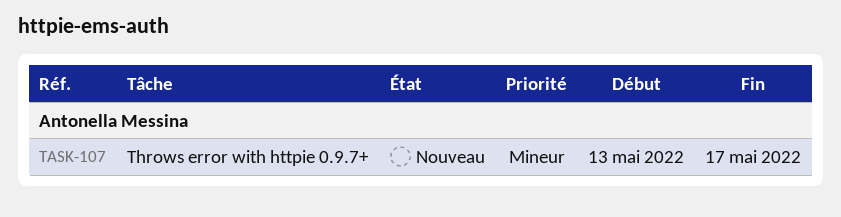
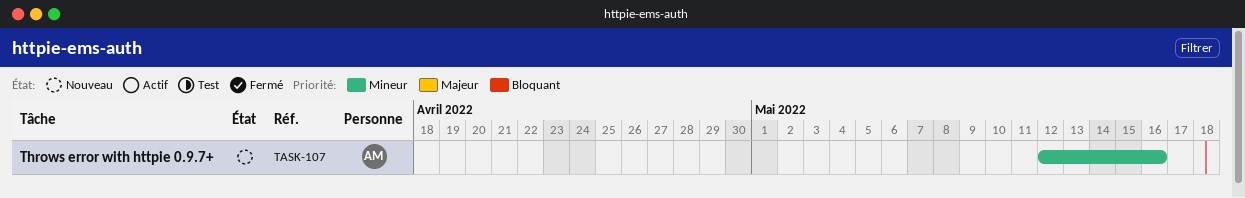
TASK-107, start: May 13 -> May 12
TASK-107, due: May 17 -> May 16

